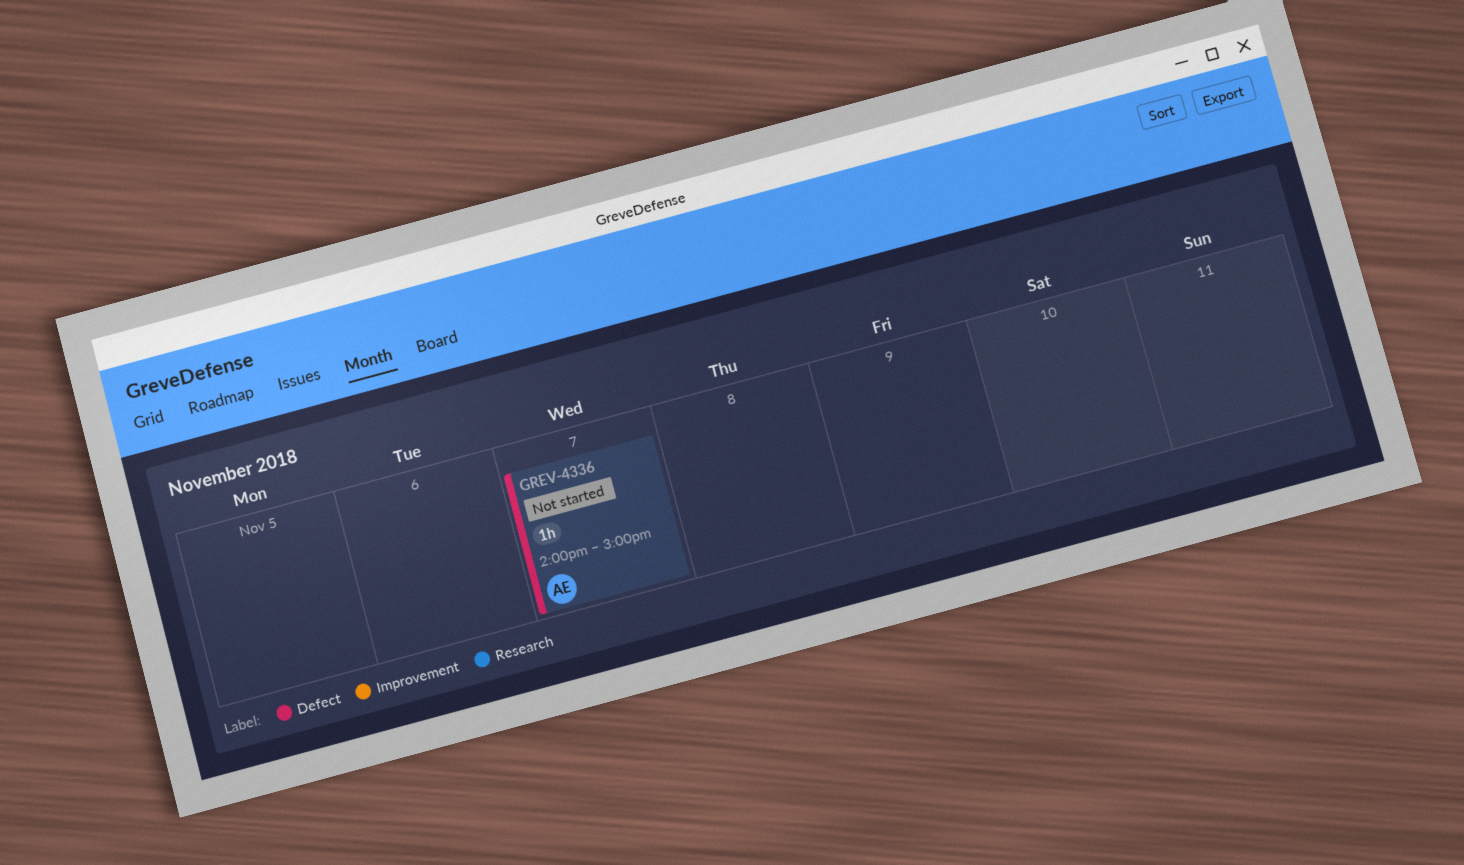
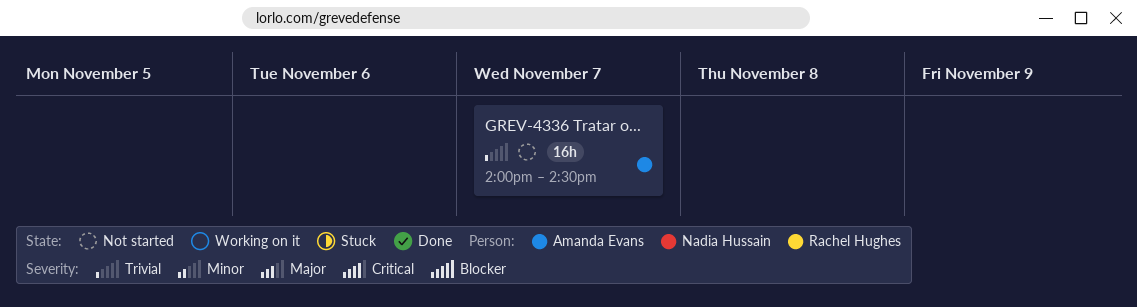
GREV-4336, estimate: 1h -> 16h
GREV-4336, ends: 15:00 -> 14:30

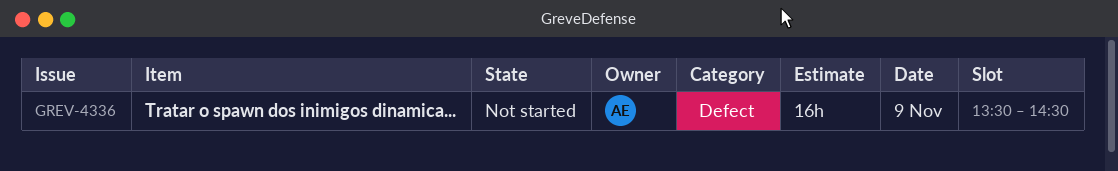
GREV-4336, day: Nov 7 -> Nov 9
GREV-4336, begins: 14:00 -> 13:30

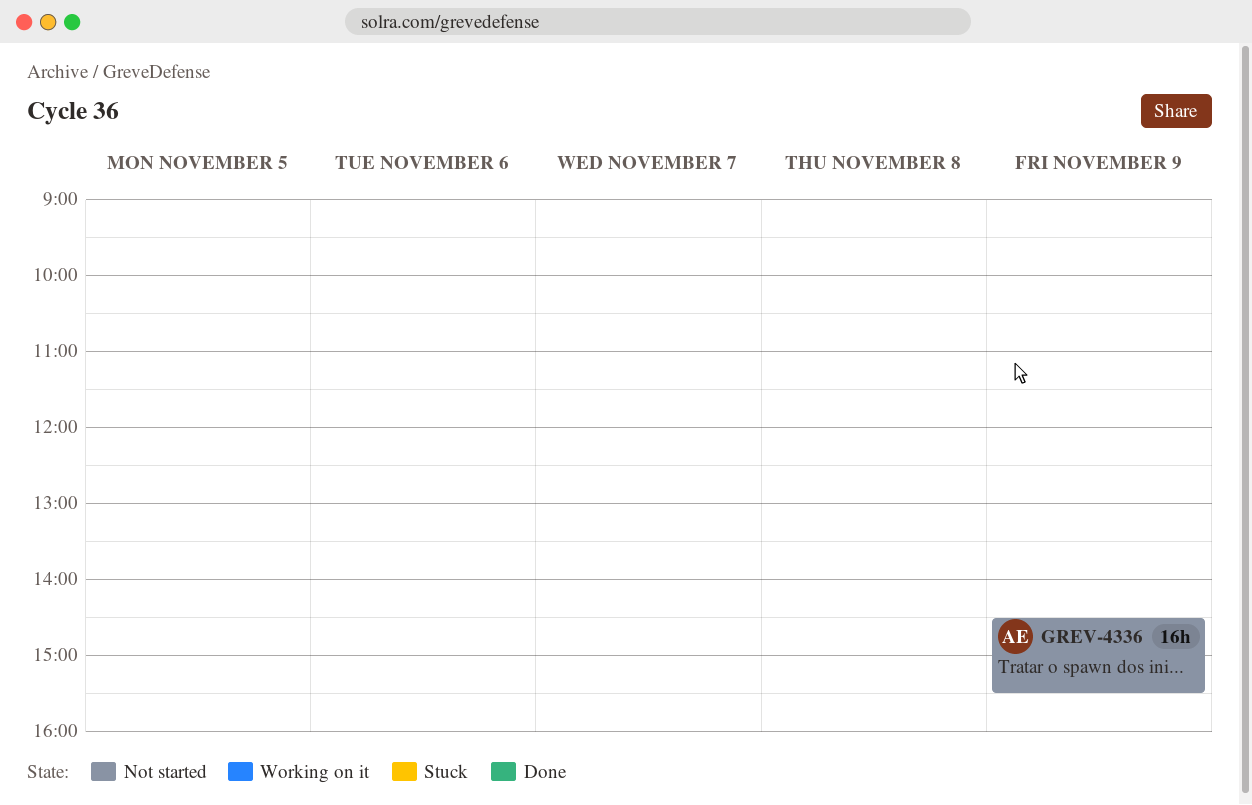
GREV-4336, begins: 13:30 -> 14:30
GREV-4336, ends: 14:30 -> 15:30

